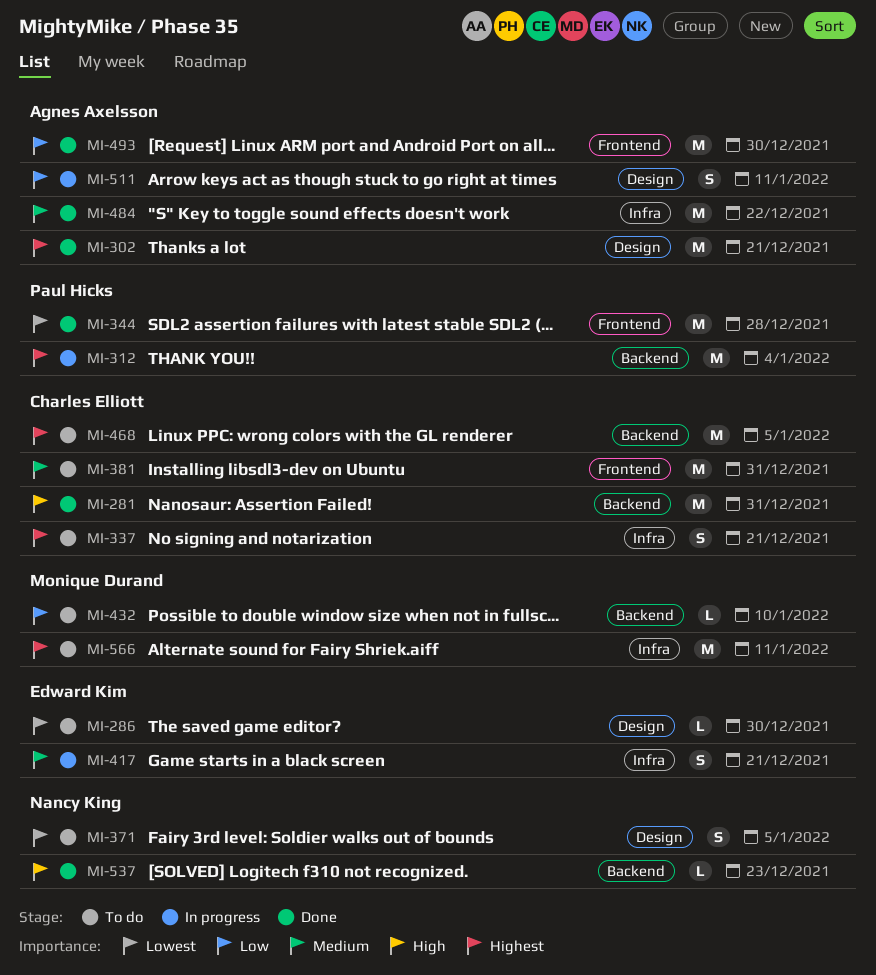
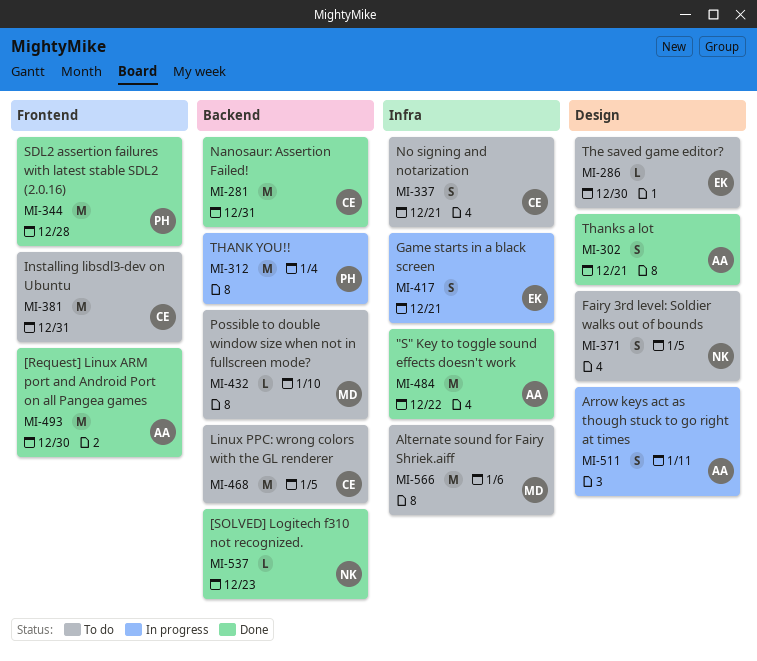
MI-302, estimate: M -> S
MI-566, due: Jan 11 -> Jan 6

